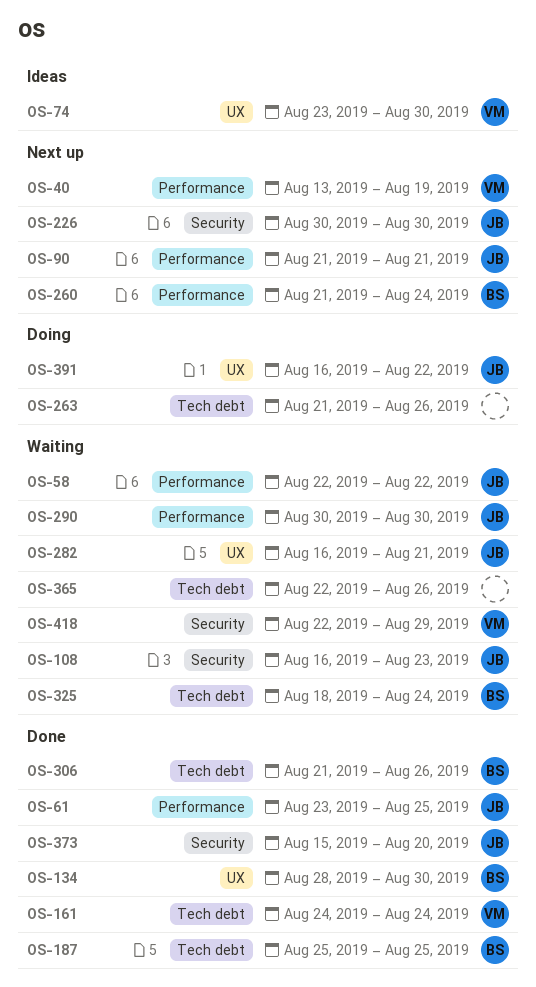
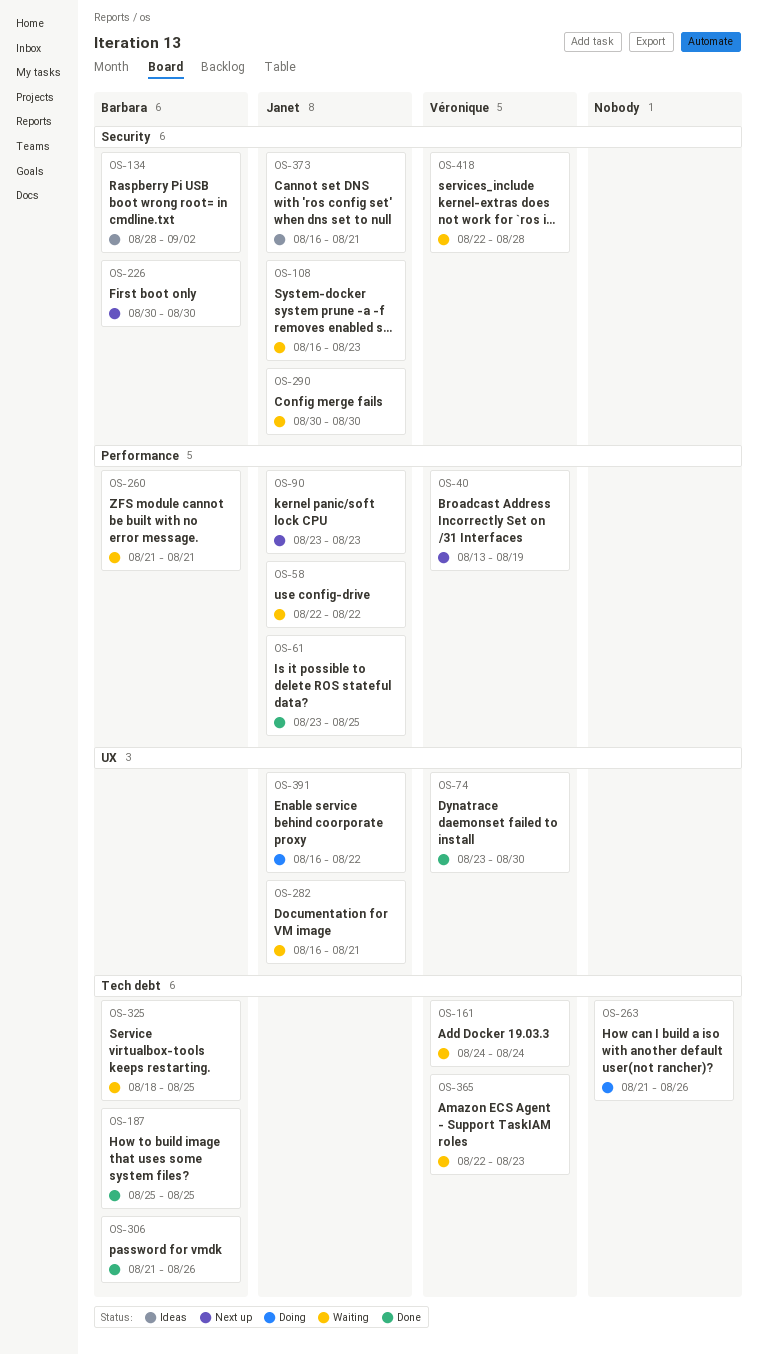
OS-74, status: Ideas -> Done
OS-90, start: Aug 21 -> Aug 23
OS-90, due: Aug 21 -> Aug 23
OS-134, status: Done -> Ideas
OS-134, label: UX -> Security
OS-134, due: Aug 30 -> Sep 2
OS-161, status: Done -> Waiting
OS-226, owner: Janet -> Barbara
OS-260, status: Next up -> Waiting
OS-260, due: Aug 24 -> Aug 21
OS-290, label: Performance -> Security
OS-325, due: Aug 24 -> Aug 25
OS-365, owner: none -> Véronique
OS-365, due: Aug 26 -> Aug 23
OS-373, status: Done -> Ideas
OS-373, start: Aug 15 -> Aug 16
OS-373, due: Aug 20 -> Aug 21
OS-418, due: Aug 29 -> Aug 28

